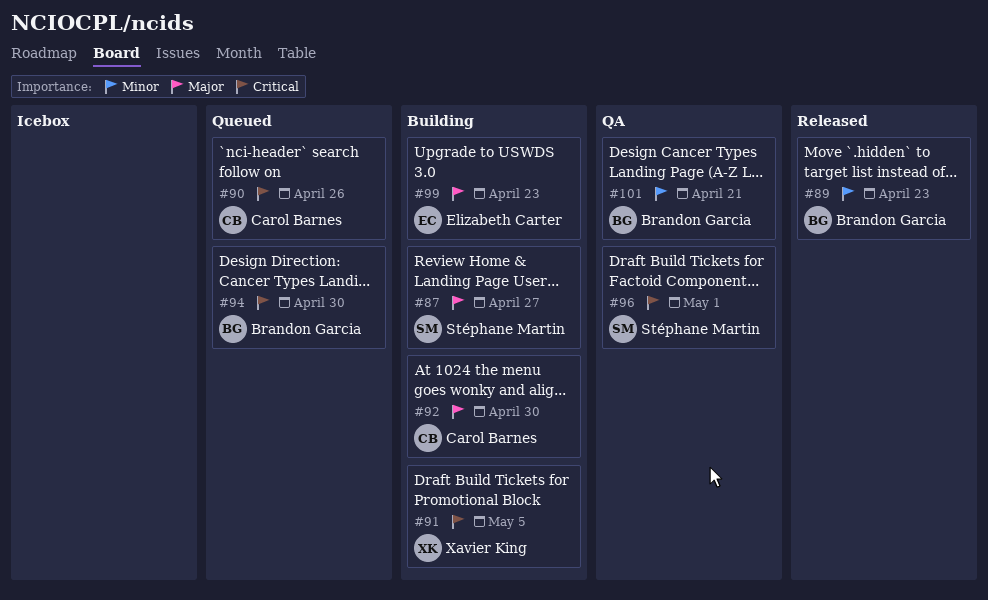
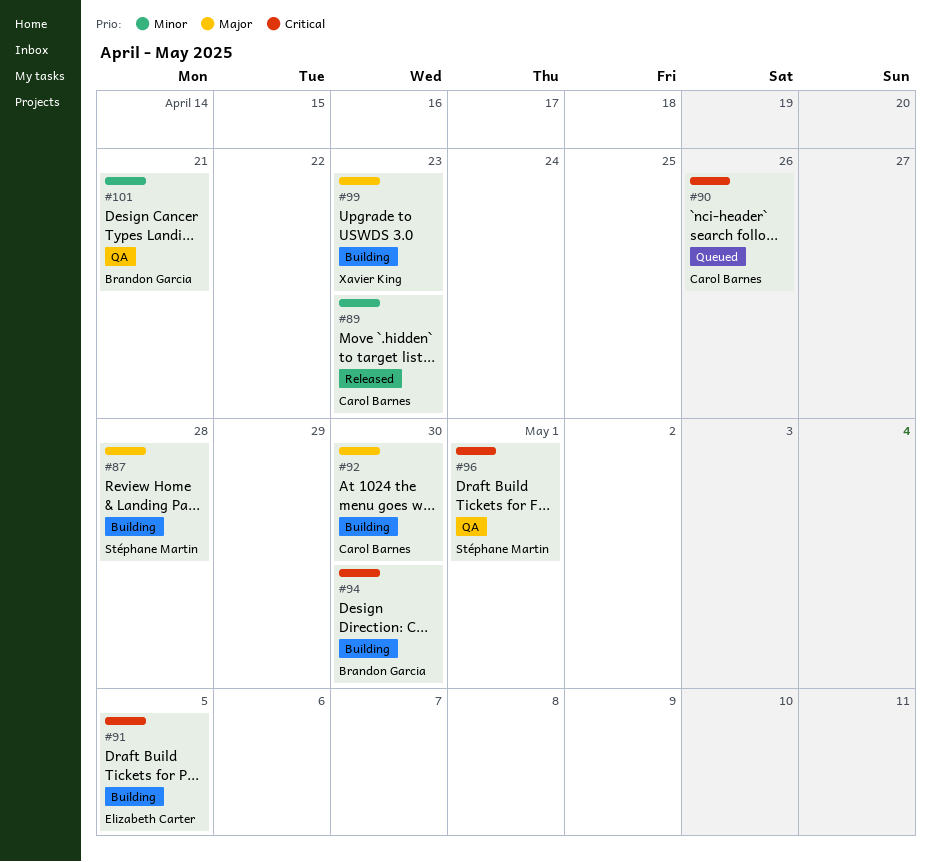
#87, due: Apr 27 -> Apr 28
#89, owner: Brandon Garcia -> Carol Barnes
#91, owner: Xavier King -> Elizabeth Carter
#94, status: Queued -> Building
#99, owner: Elizabeth Carter -> Xavier King

